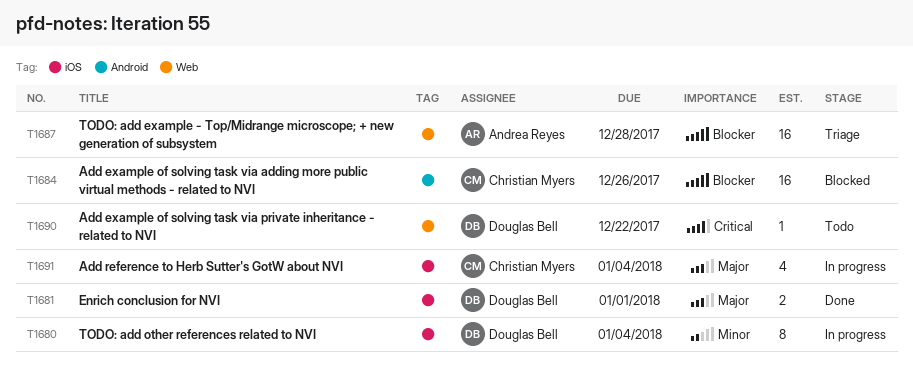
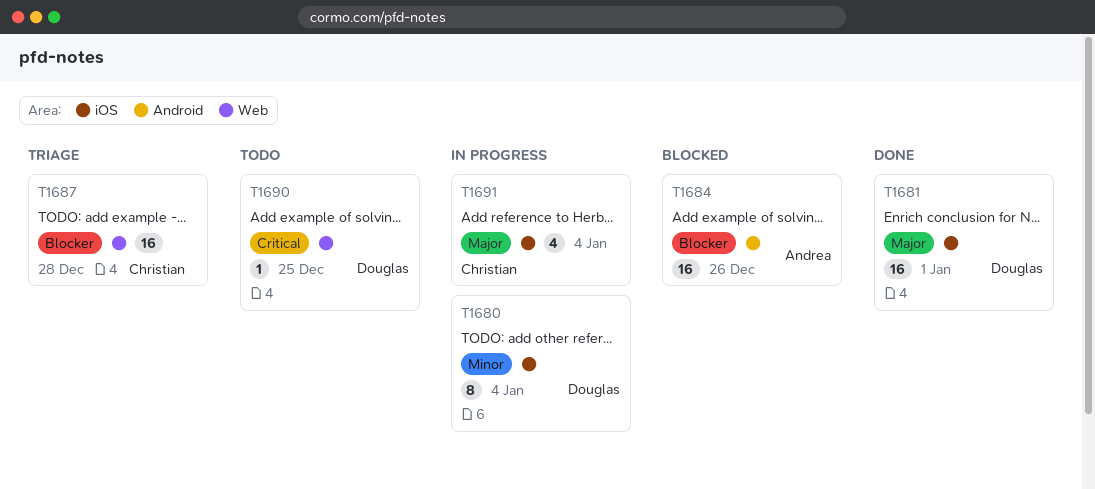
T1681, estimate: 2 -> 16
T1684, owner: Christian Myers -> Andrea Reyes
T1687, owner: Andrea Reyes -> Christian Myers
T1690, due: Dec 22 -> Dec 25

